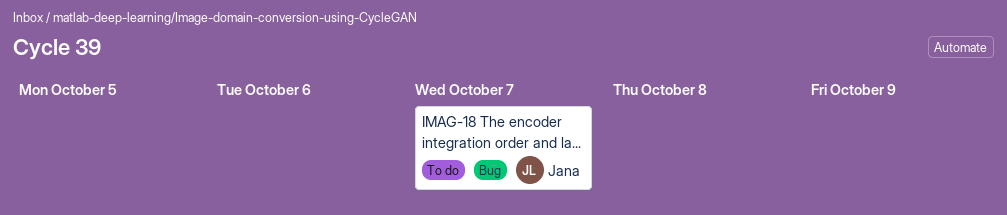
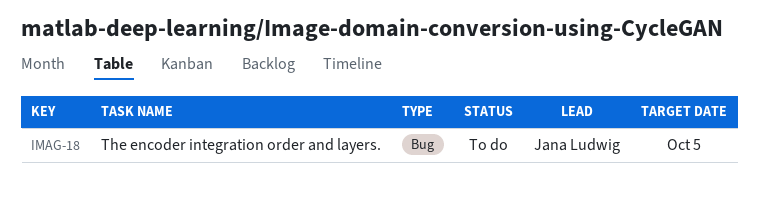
IMAG-18, due: Oct 7 -> Oct 5

